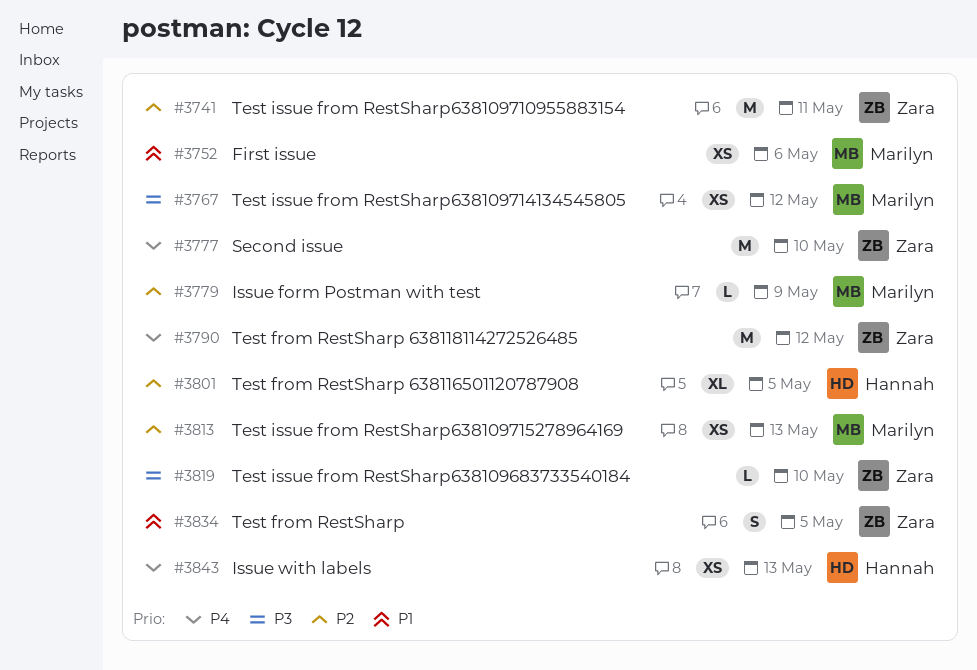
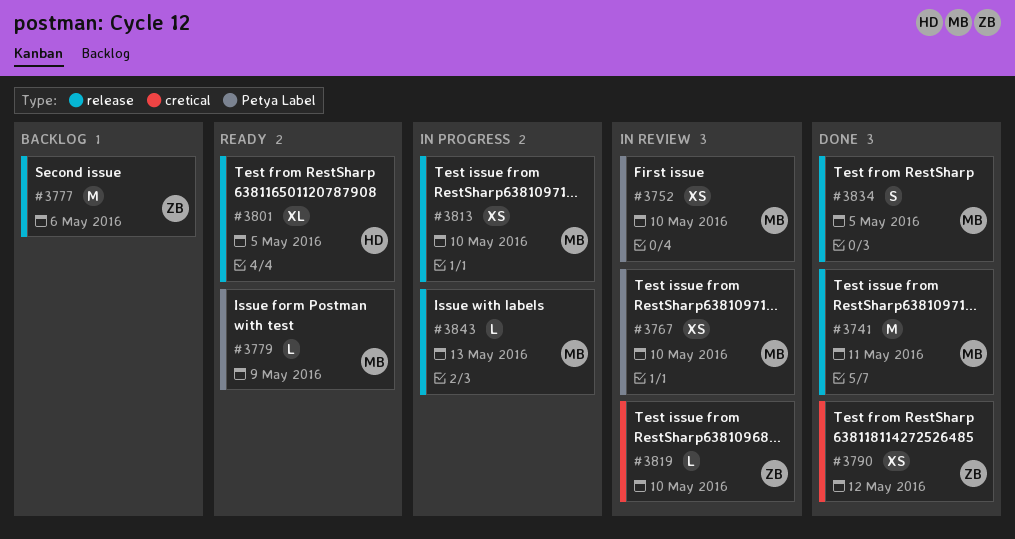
#3741, owner: Zara -> Marilyn
#3752, due: May 6 -> May 10
#3767, due: May 12 -> May 10
#3777, due: May 10 -> May 6
#3790, estimate: M -> XS
#3813, due: May 13 -> May 10
#3834, owner: Zara -> Marilyn
#3843, owner: Hannah -> Marilyn
#3843, estimate: XS -> L

